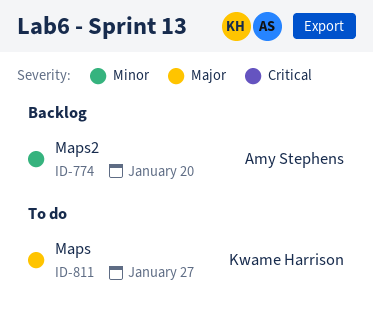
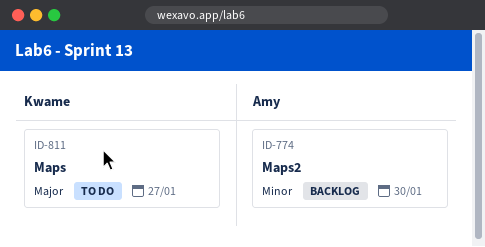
ID-774, due: Jan 20 -> Jan 30

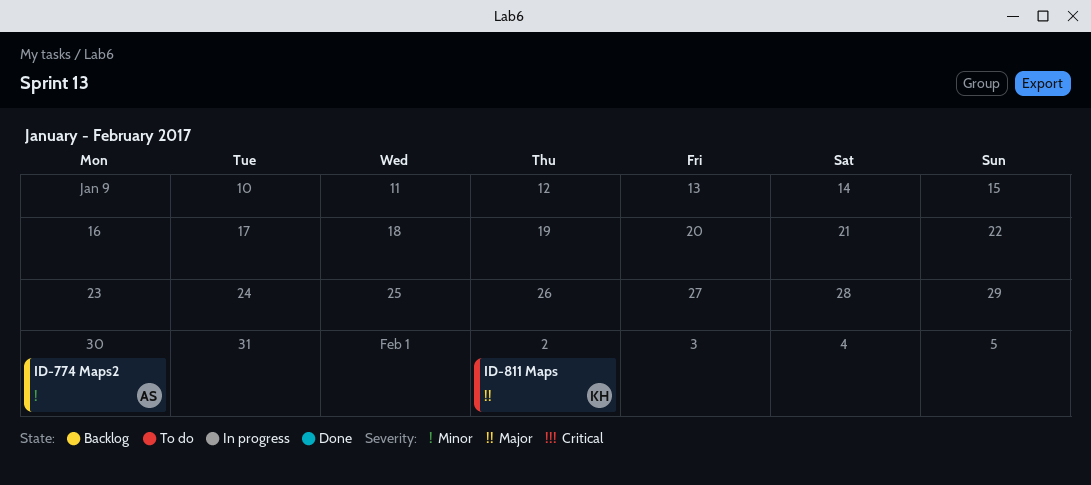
ID-811, due: Jan 27 -> Feb 2

